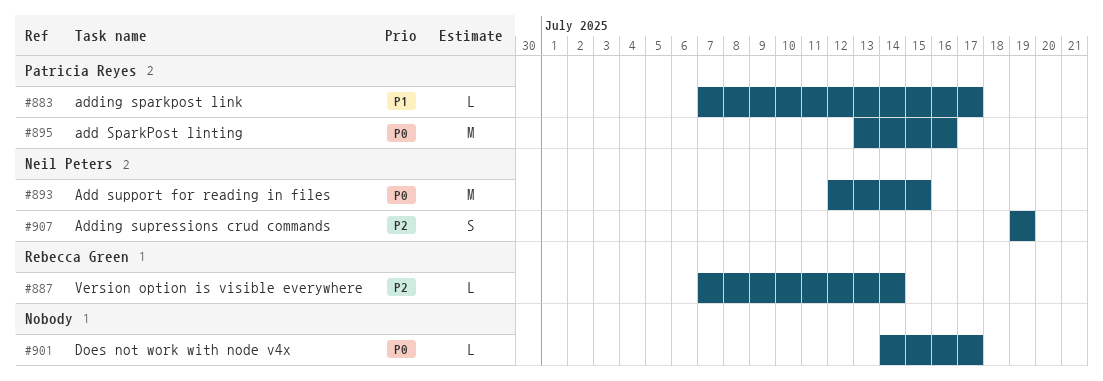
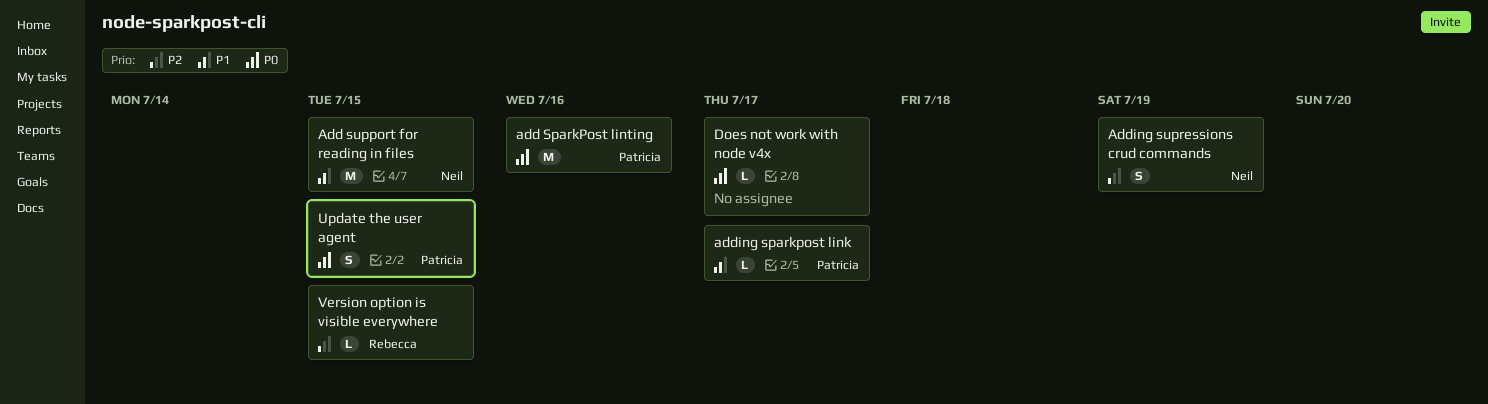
Add support for reading in files, priority: P0 -> P1
Update the user agent: none -> present
Version option is visible everywhere, due: Jul 14 -> Jul 15

